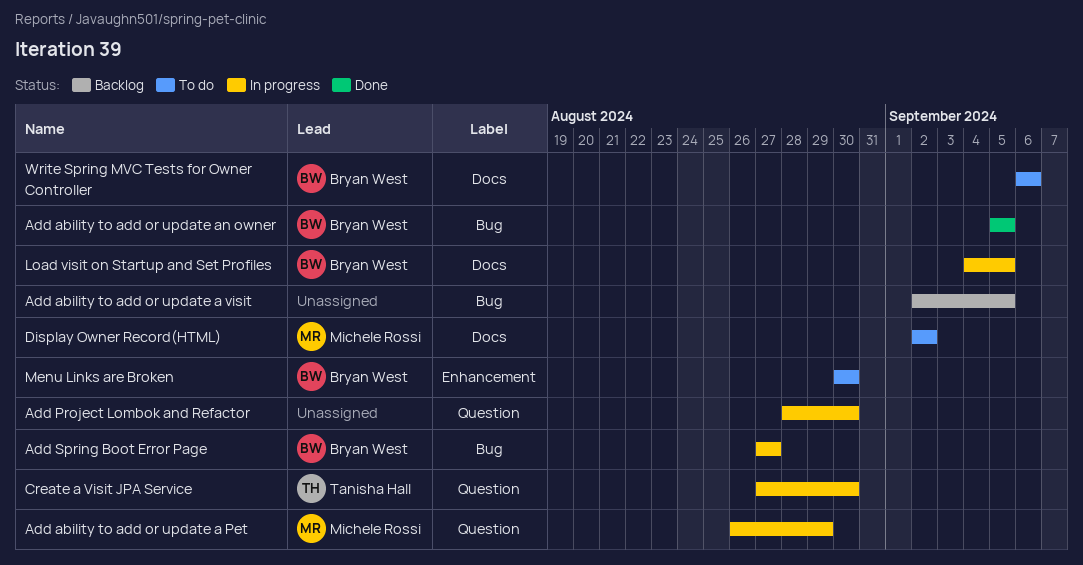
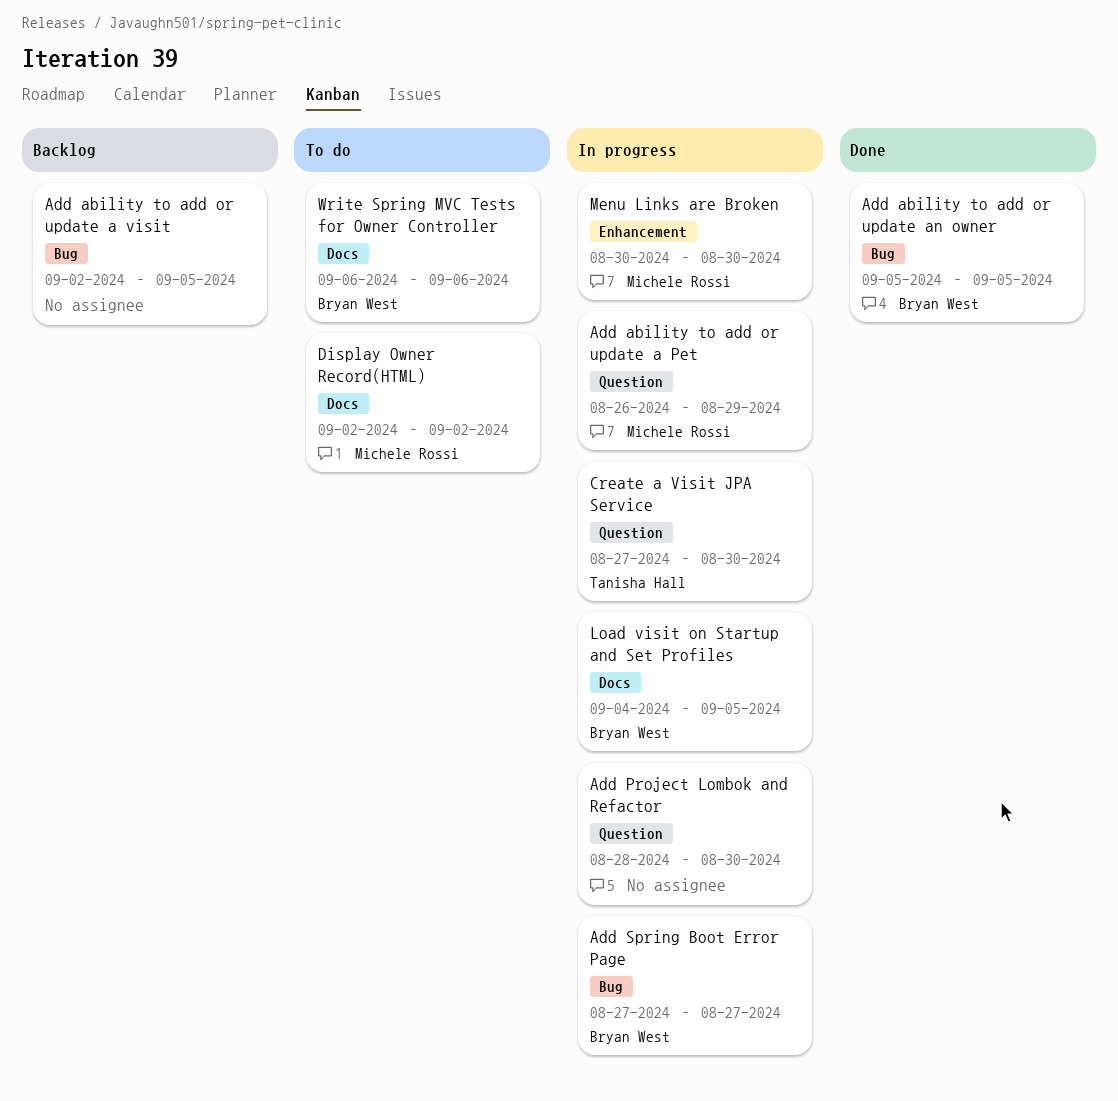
Menu Links are Broken, status: To do -> In progress
Menu Links are Broken, owner: Bryan West -> Michele Rossi

